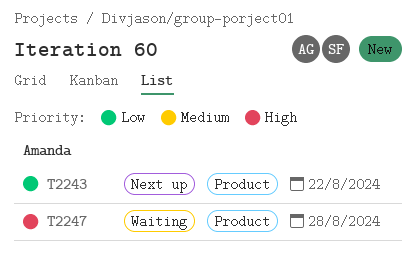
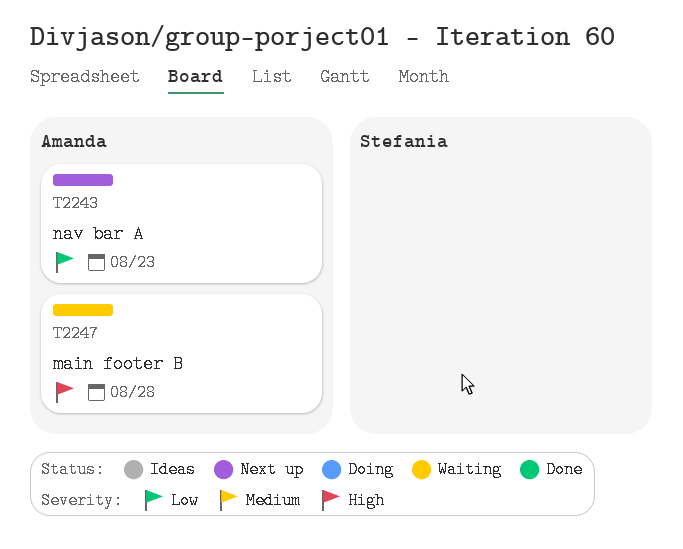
T2243, due: Aug 22 -> Aug 23

